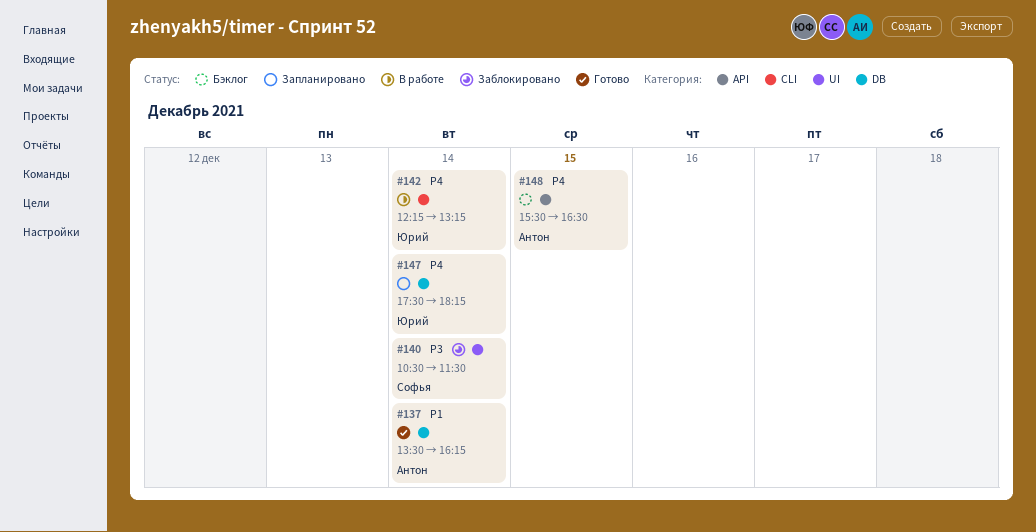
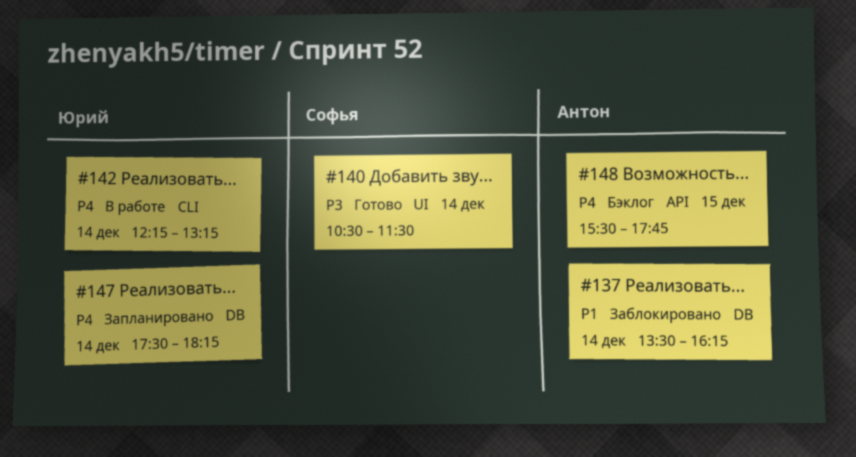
#137, status: Готово -> Заблокировано
#140, status: Заблокировано -> Готово
#148, ends: 16:30 -> 17:45

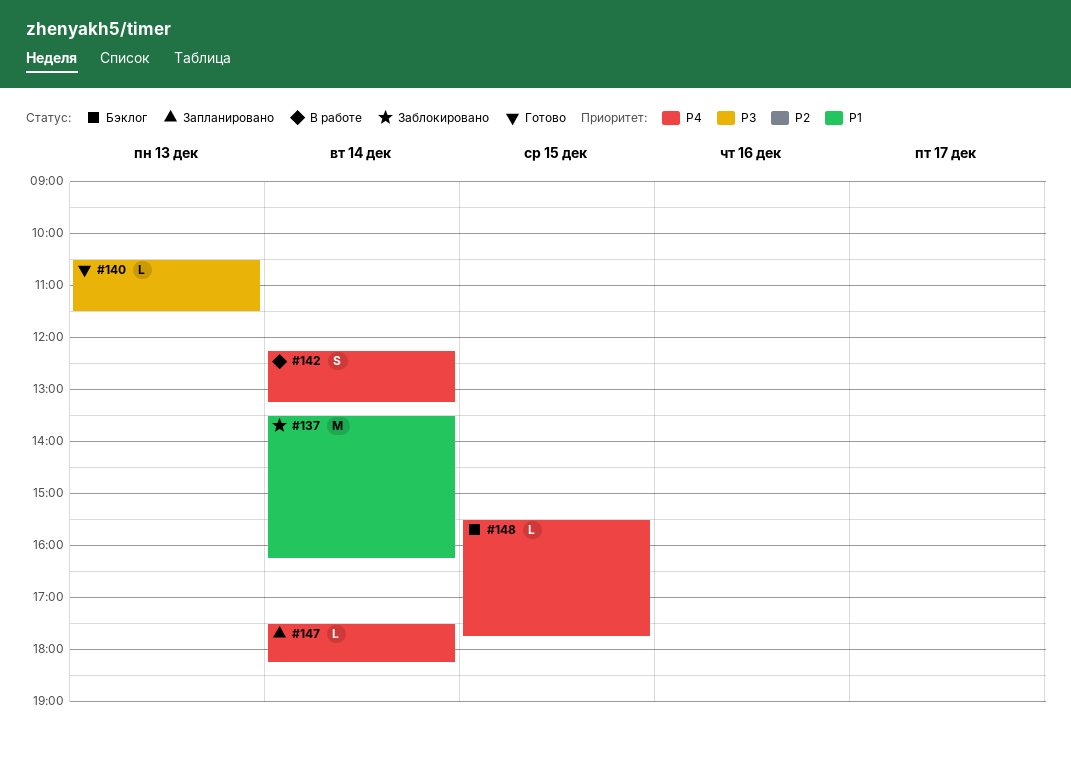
#140, day: Dec 14 -> Dec 13

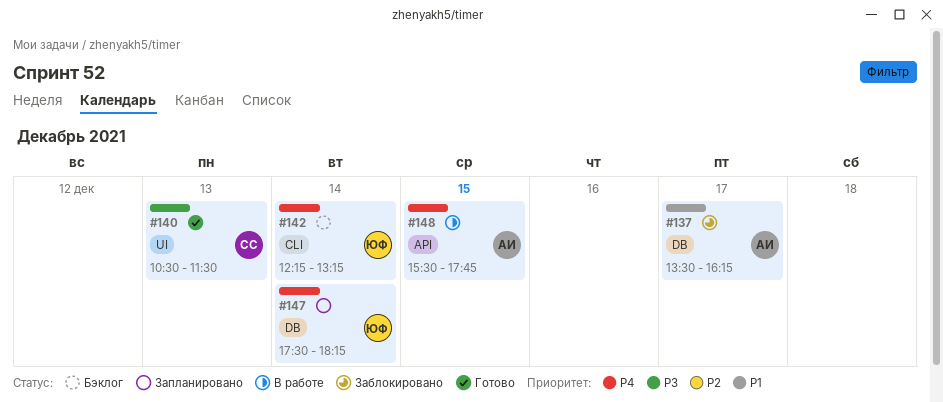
#137, day: Dec 14 -> Dec 17
#142, status: В работе -> Бэклог
#148, status: Бэклог -> В работе

